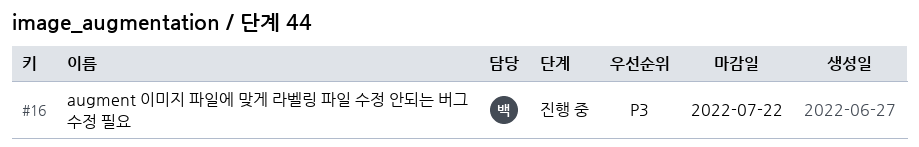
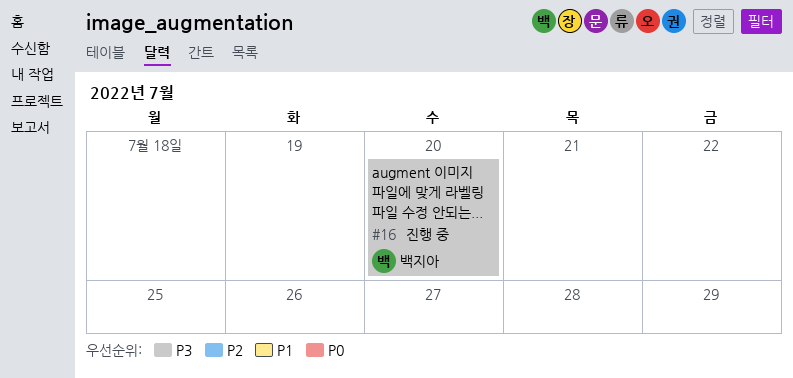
#16, due: Jul 22 -> Jul 20

